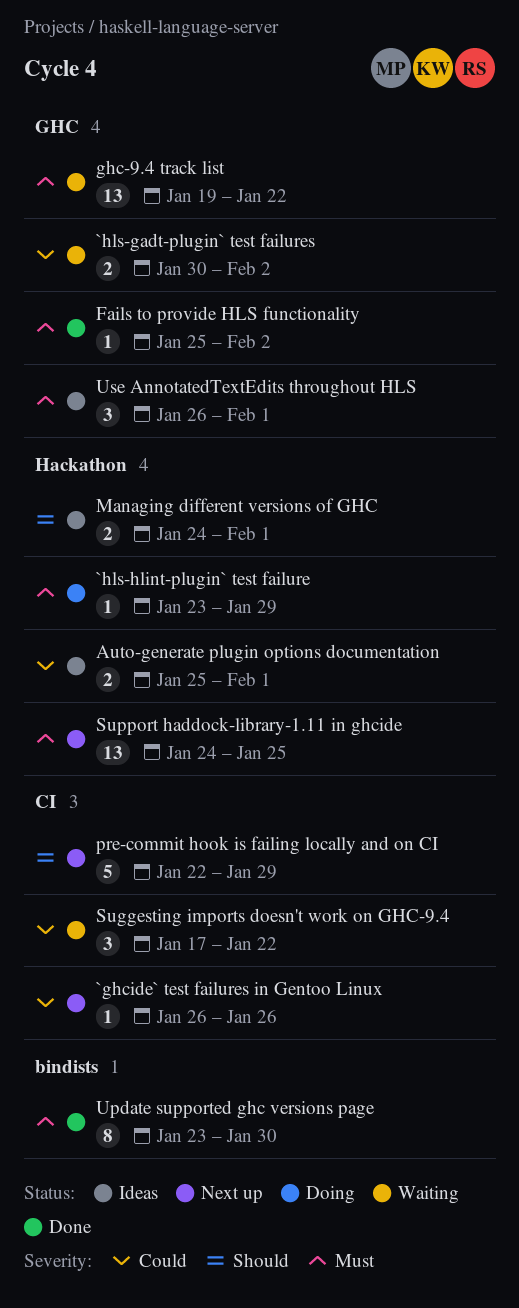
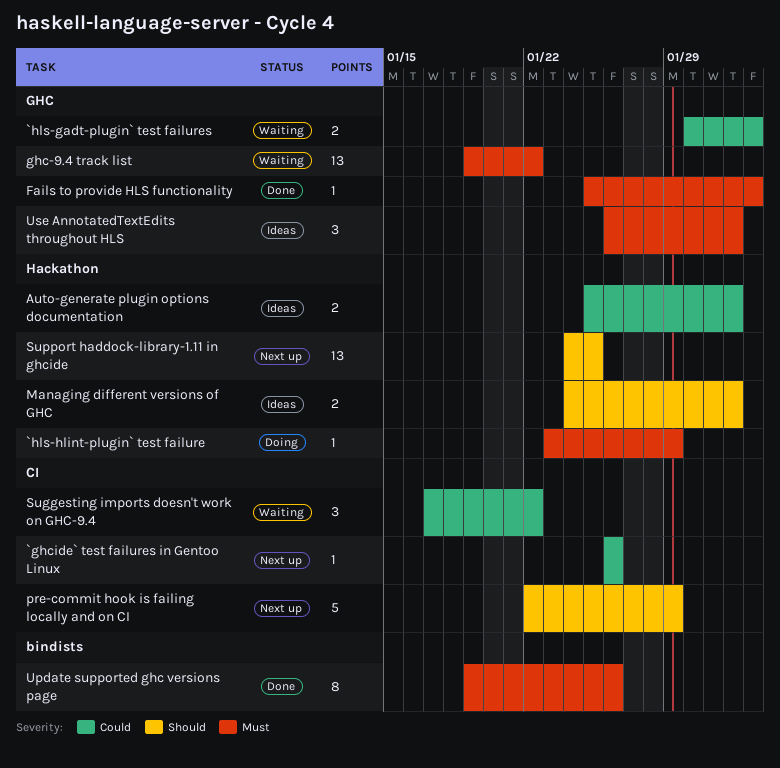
Support haddock-library-1.11 in ghcide, priority: Must -> Should
Update supported ghc versions page, start: Jan 23 -> Jan 19
Update supported ghc versions page, due: Jan 30 -> Jan 26

